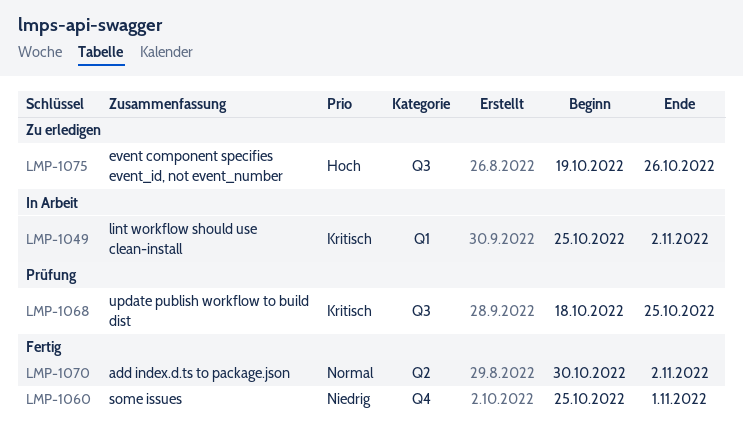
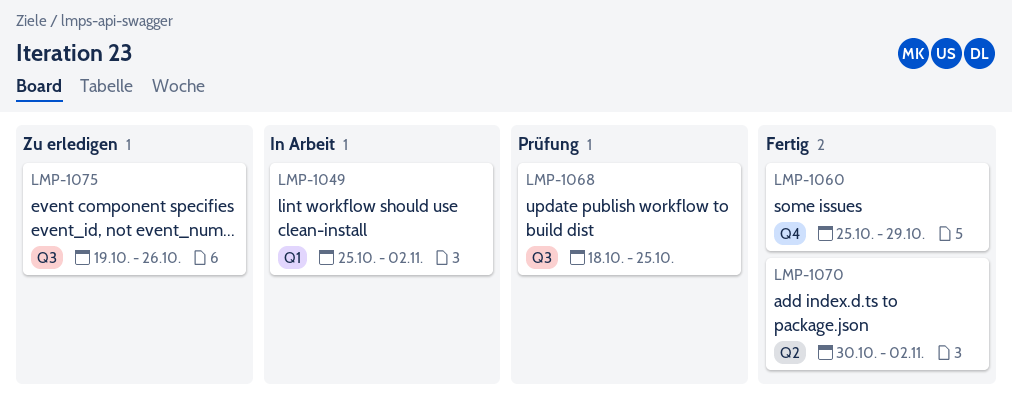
LMP-1060, due: Nov 1 -> Oct 29

